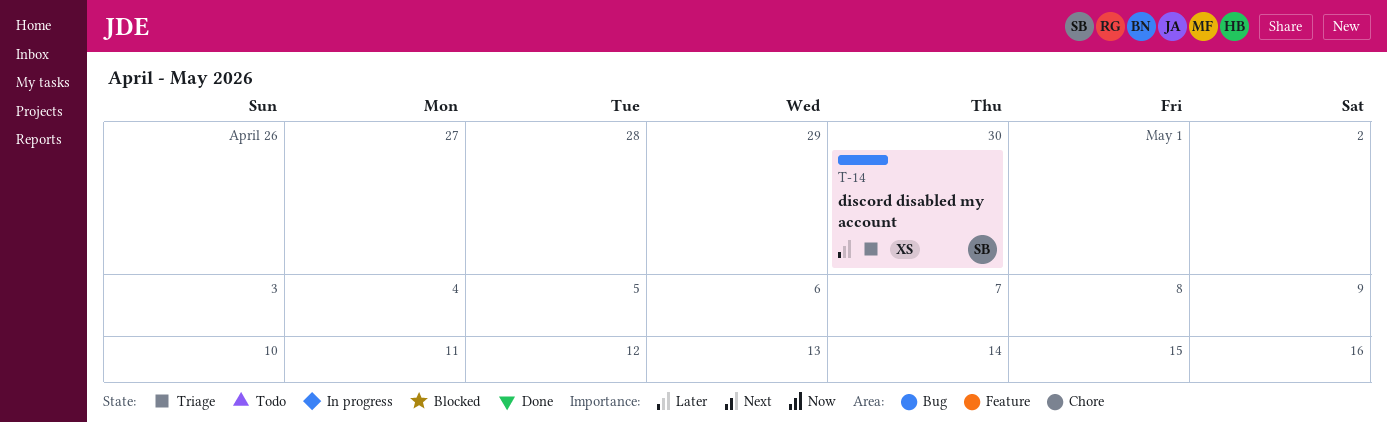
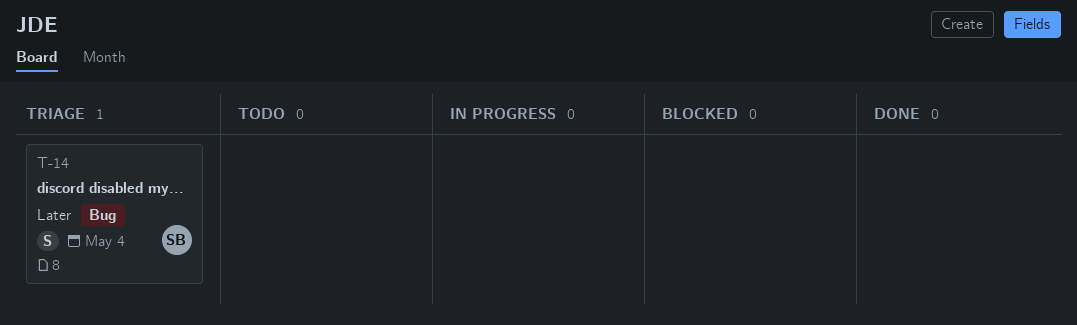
T-14, estimate: XS -> S
T-14, due: Apr 30 -> May 4

